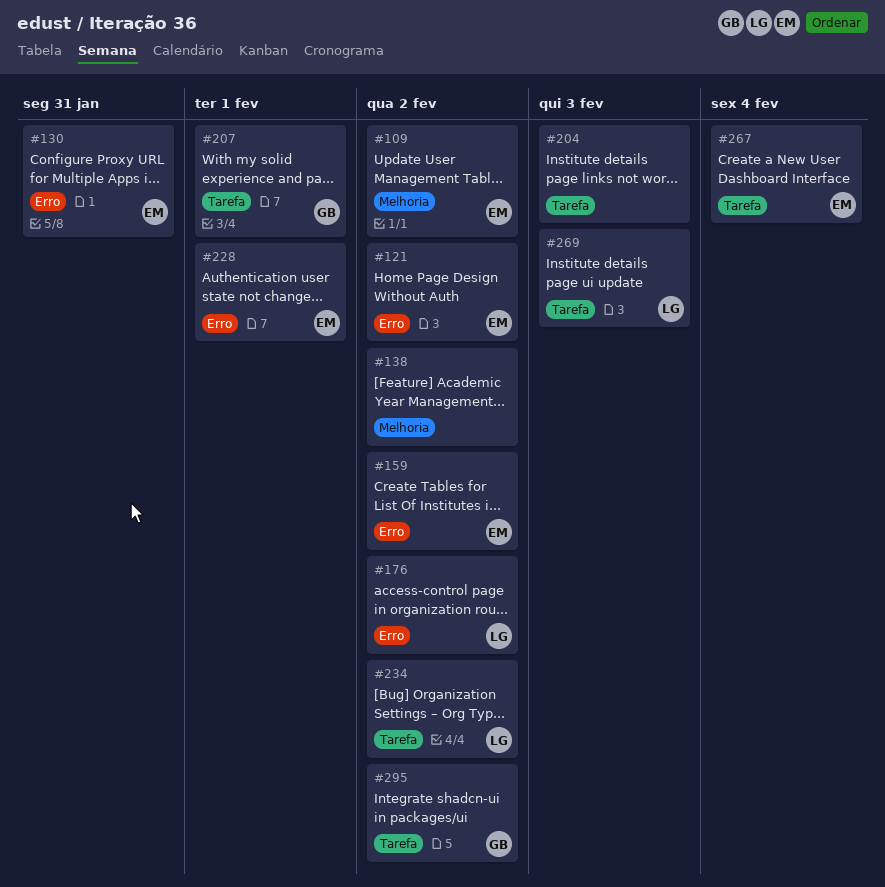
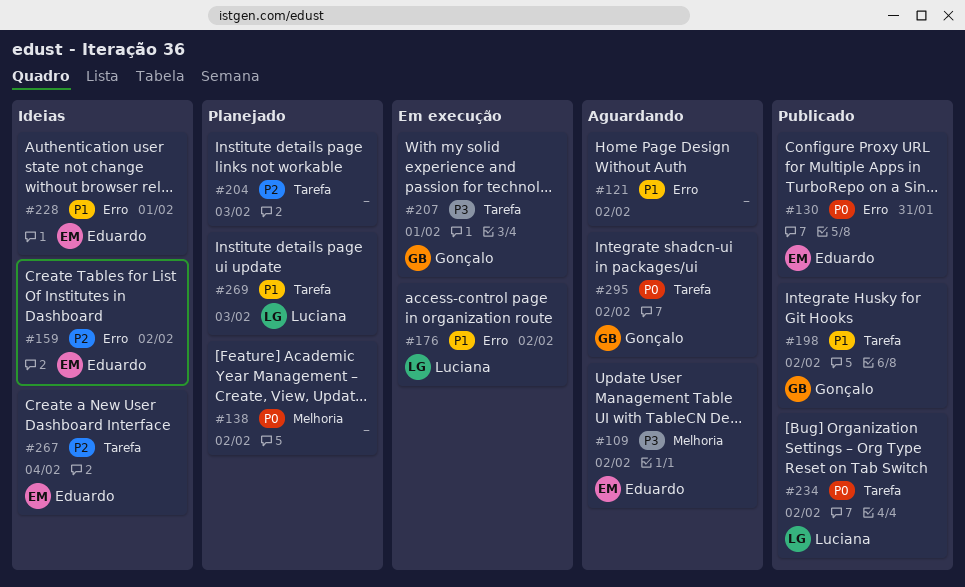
#121, owner: Eduardo -> none
#198: none -> present

